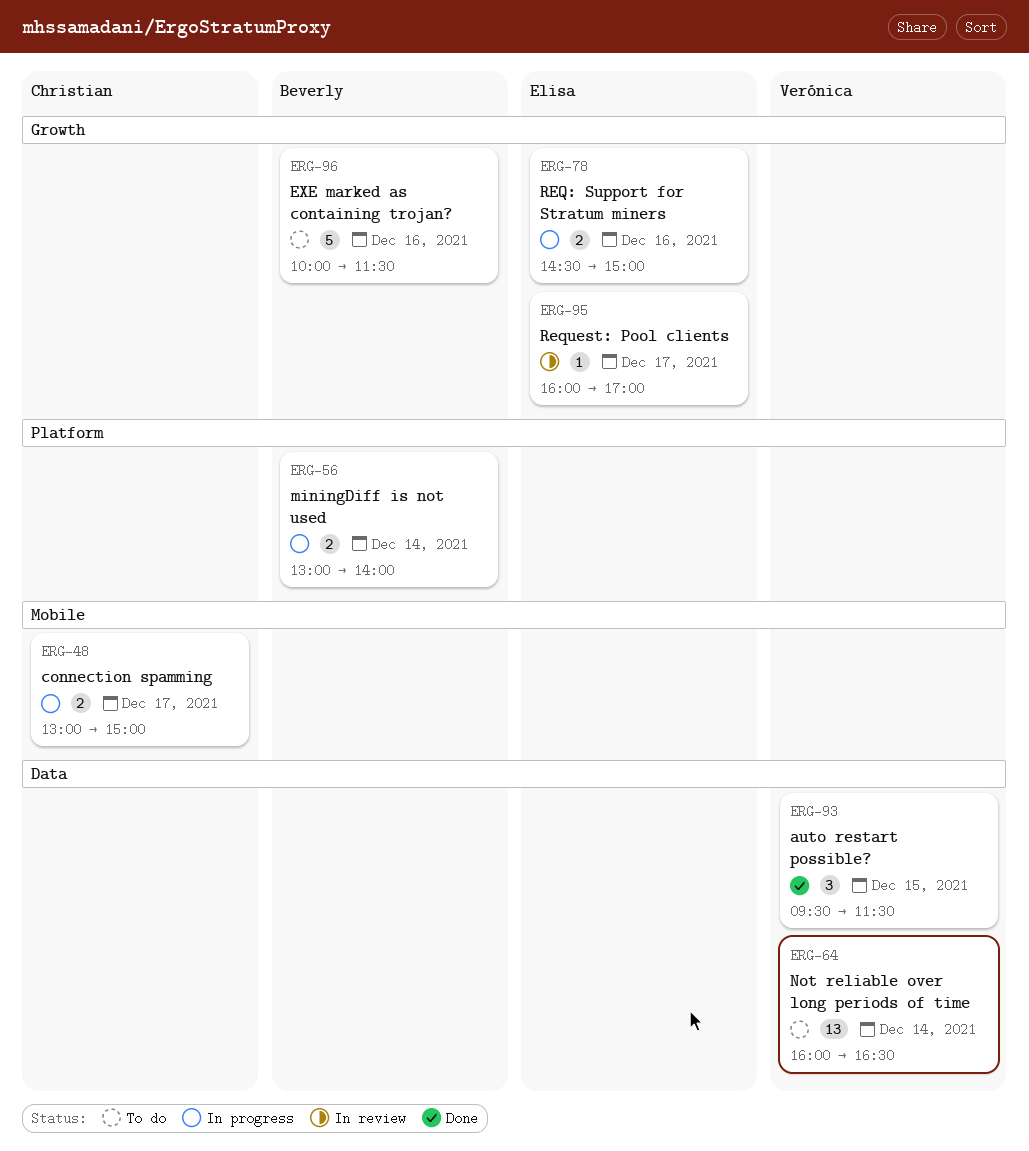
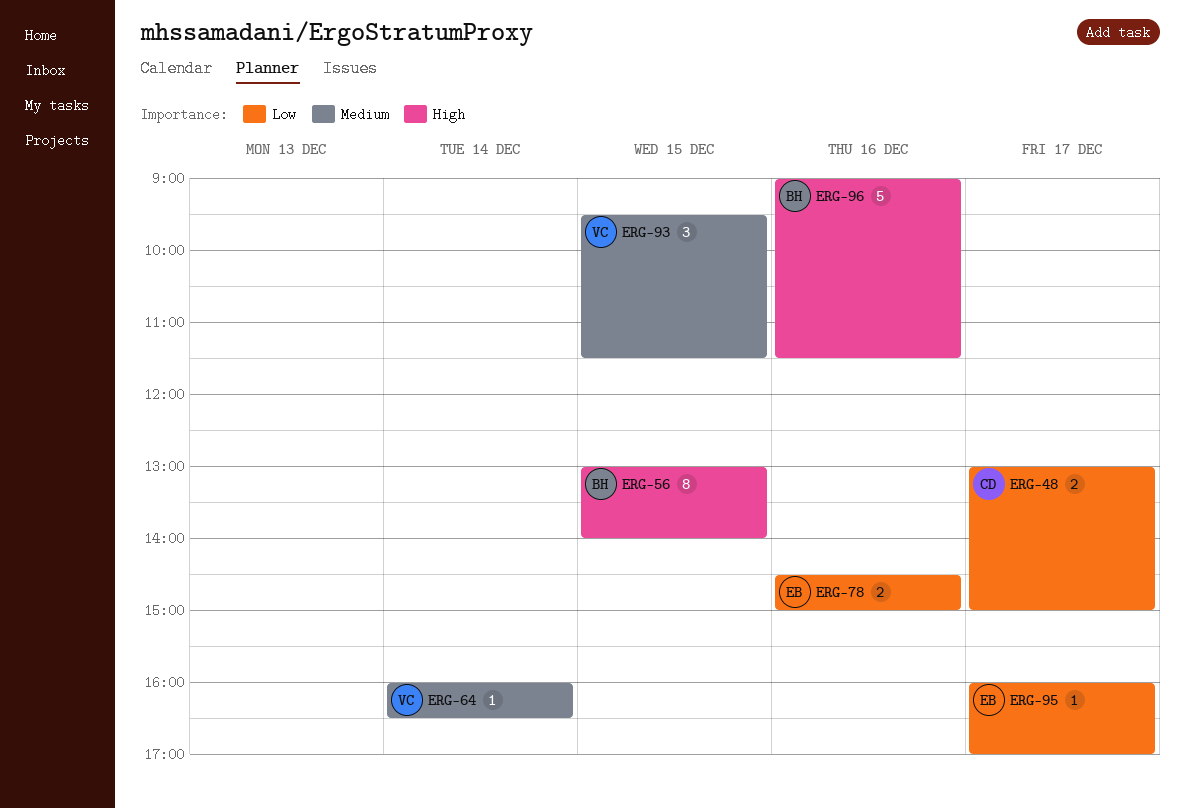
ERG-56, estimate: 2 -> 8
ERG-56, day: Dec 14 -> Dec 15
ERG-64, estimate: 13 -> 1
ERG-96, begins: 10:00 -> 09:00

